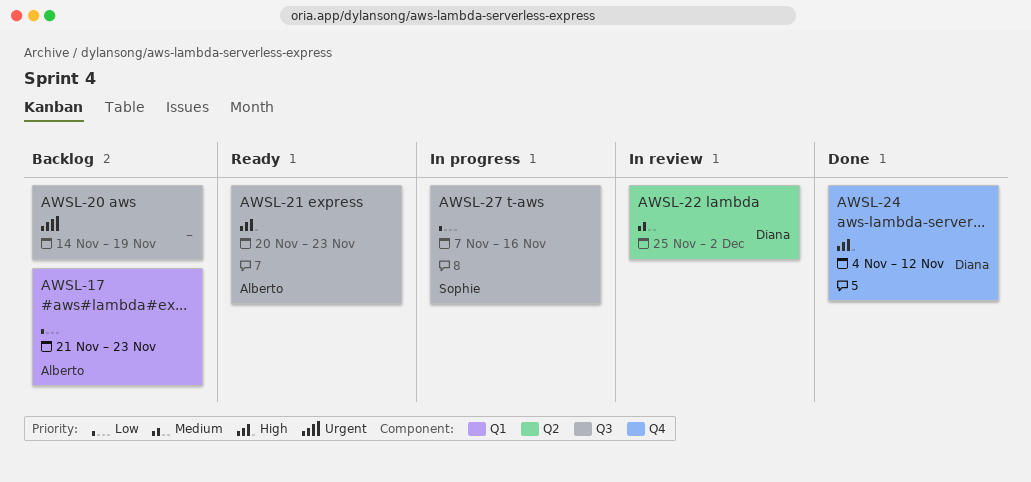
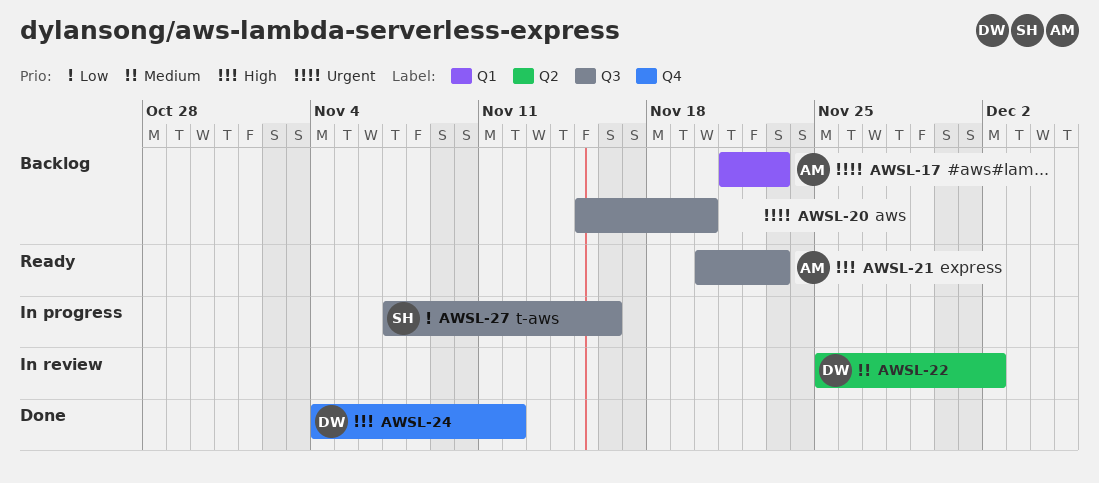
AWSL-17, priority: Low -> Urgent
AWSL-20, start: Nov 14 -> Nov 15
AWSL-20, due: Nov 19 -> Nov 20

